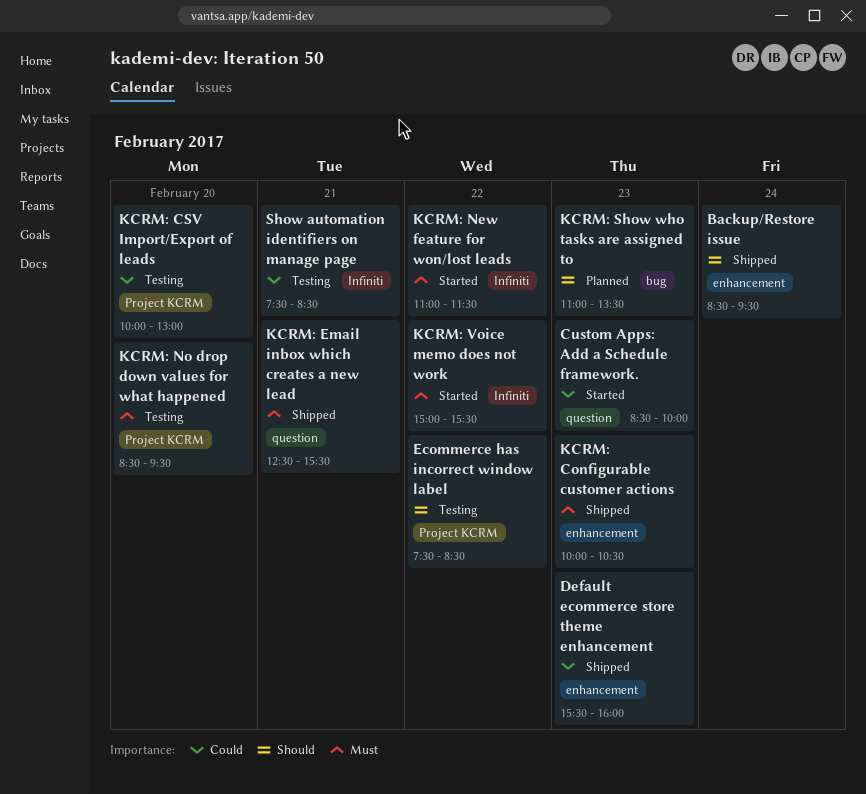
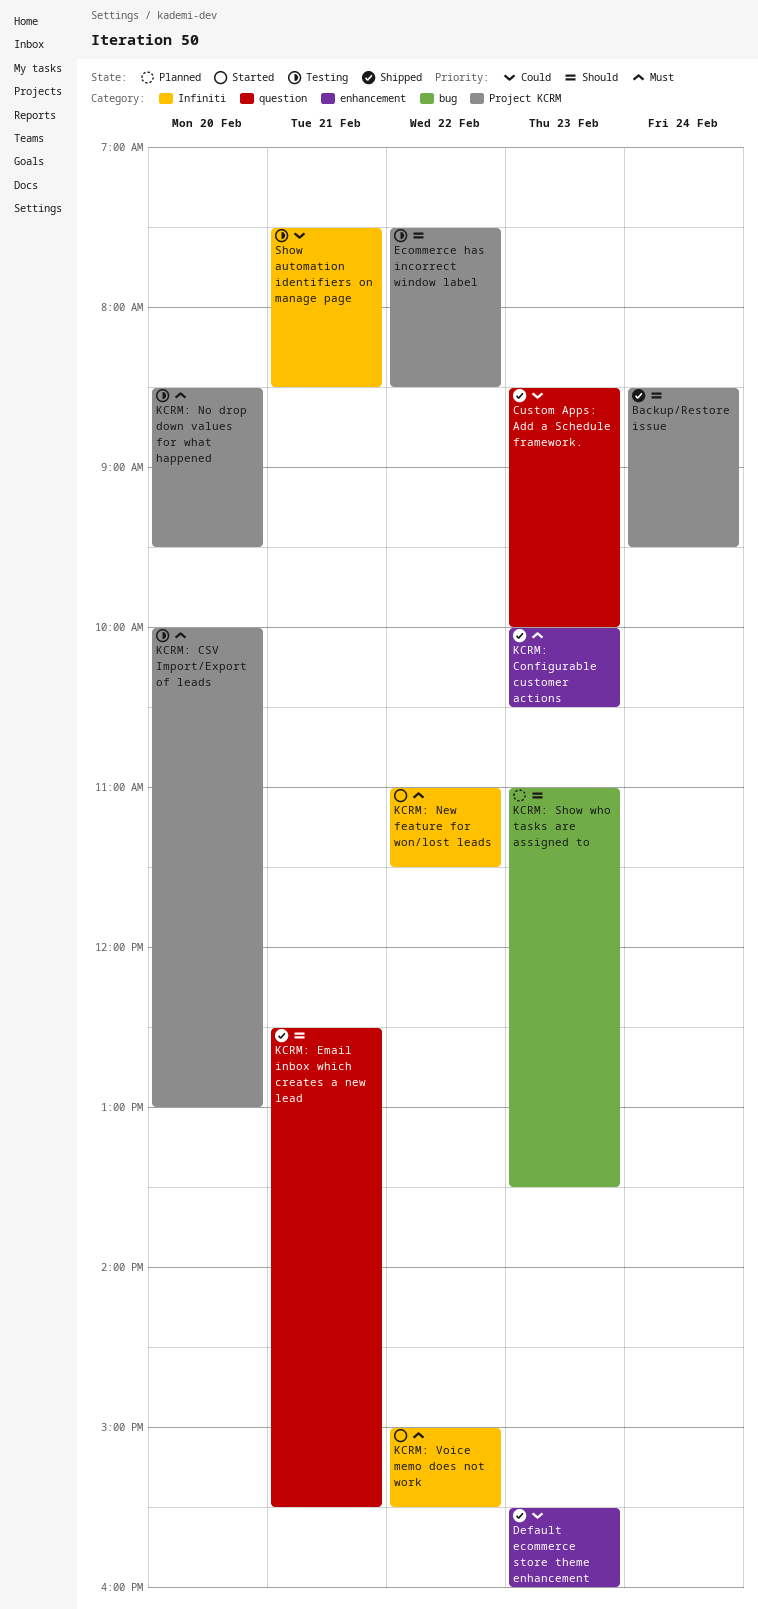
Backup/Restore issue, label: enhancement -> Project KCRM
Custom Apps: Add a Schedule framework., status: Started -> Shipped
KCRM: CSV Import/Export of leads, priority: Could -> Must
KCRM: Email inbox which creates a new lead, priority: Must -> Should

